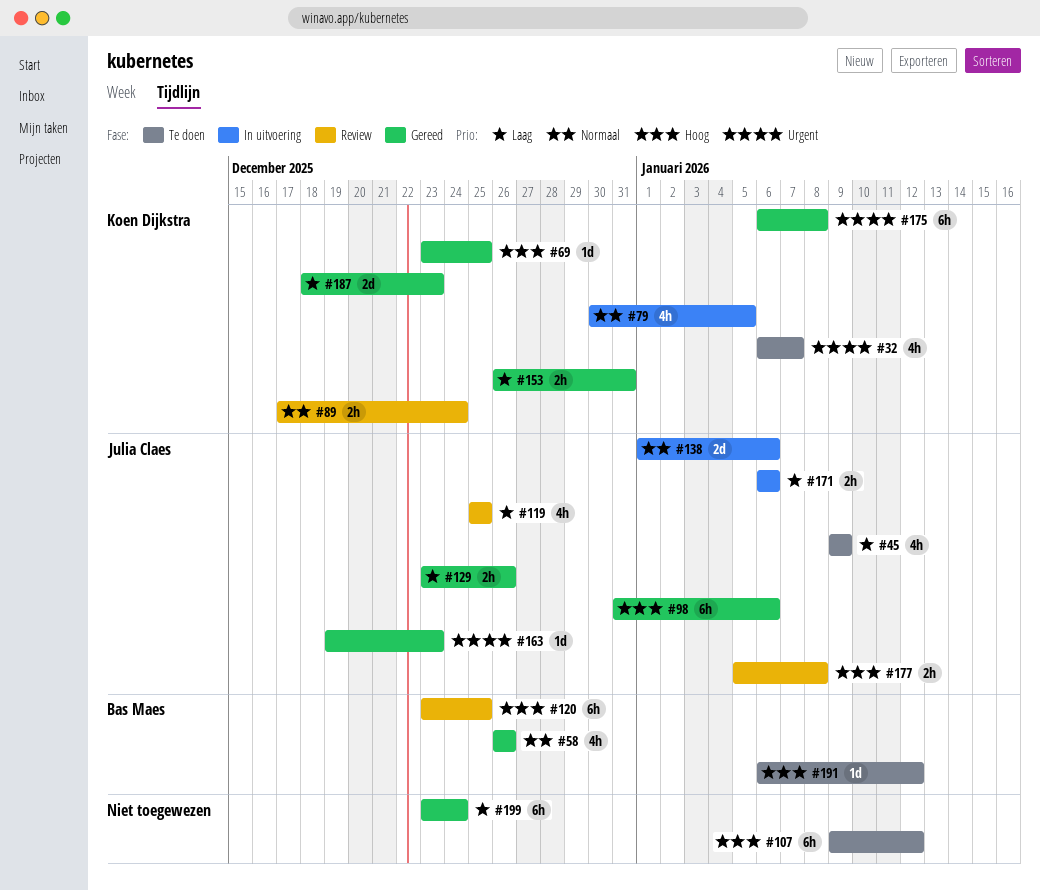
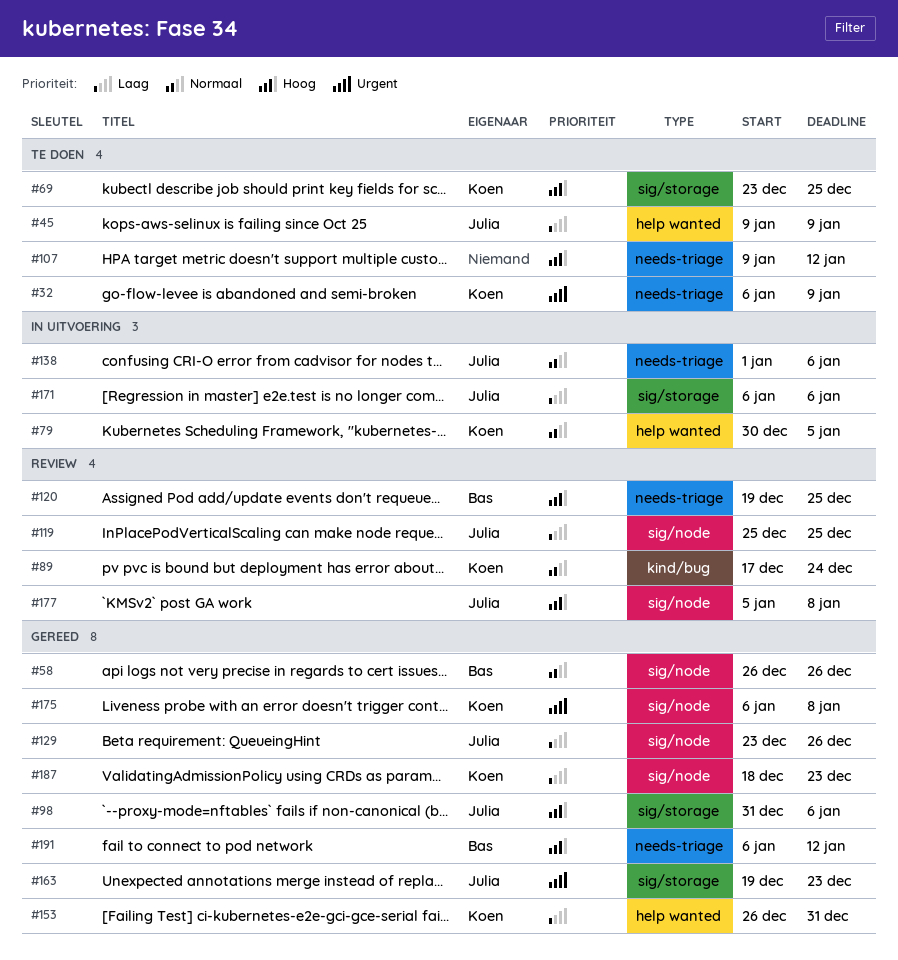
#32, due: Jan 7 -> Jan 9
#69, status: Gereed -> Te doen
#120, start: Dec 23 -> Dec 19
#191, status: Te doen -> Gereed
#199: present -> none

